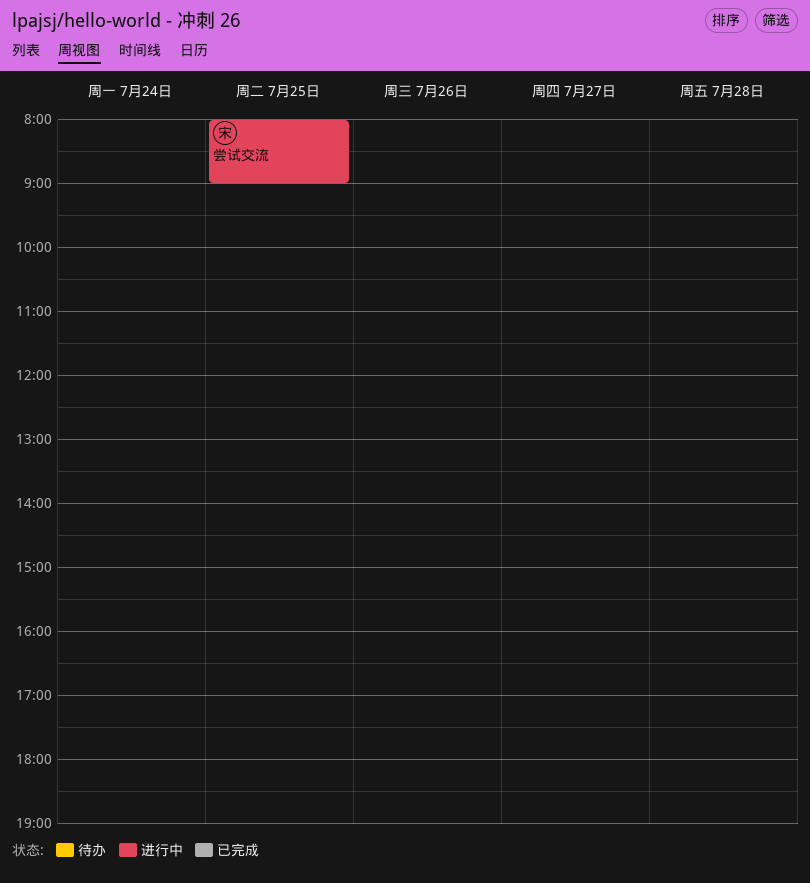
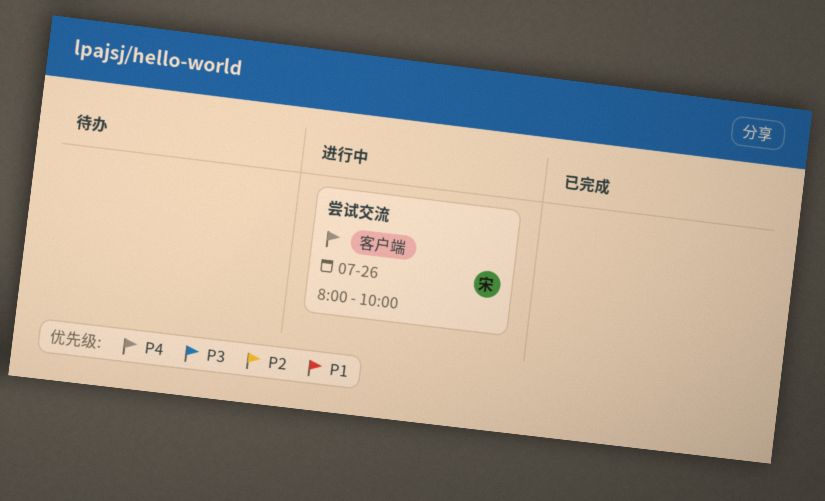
尝试交流, day: Jul 25 -> Jul 26
尝试交流, ends: 09:00 -> 10:00

